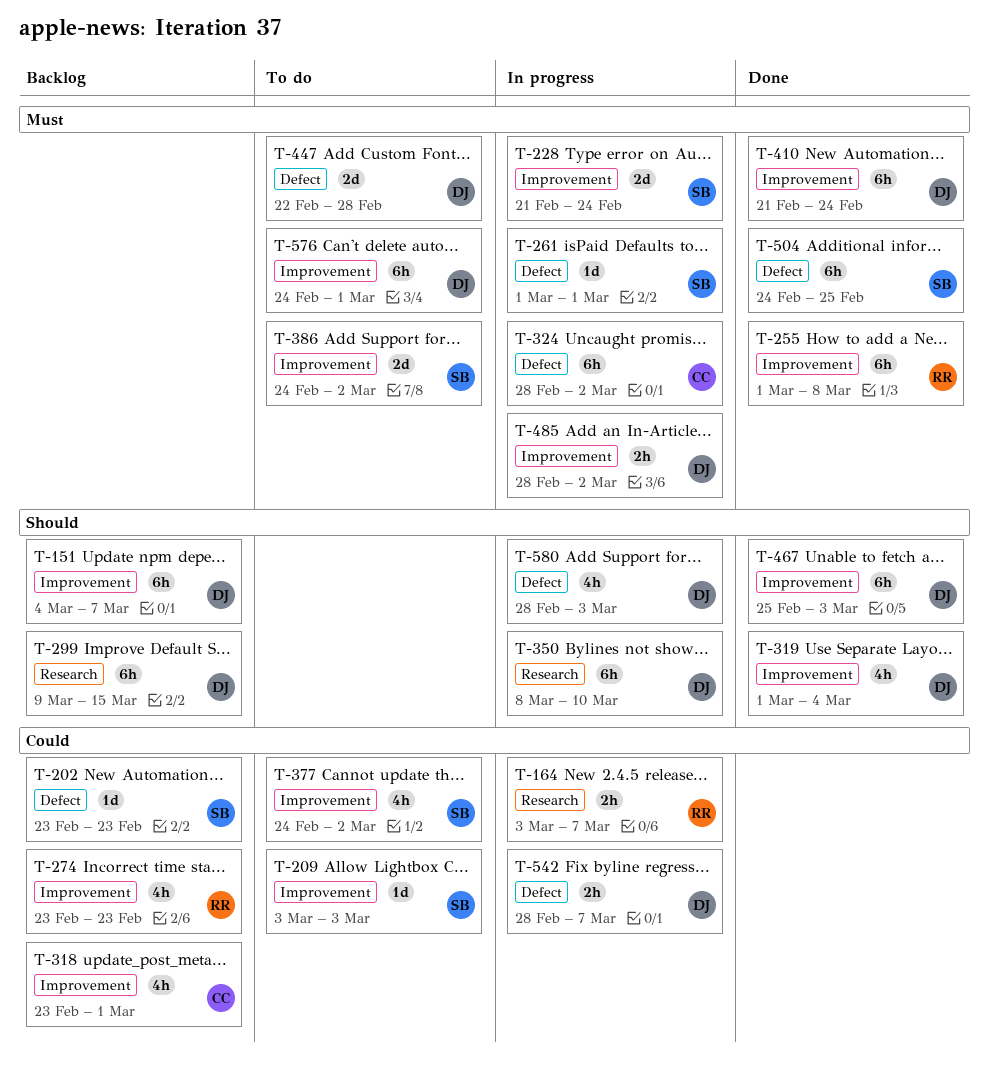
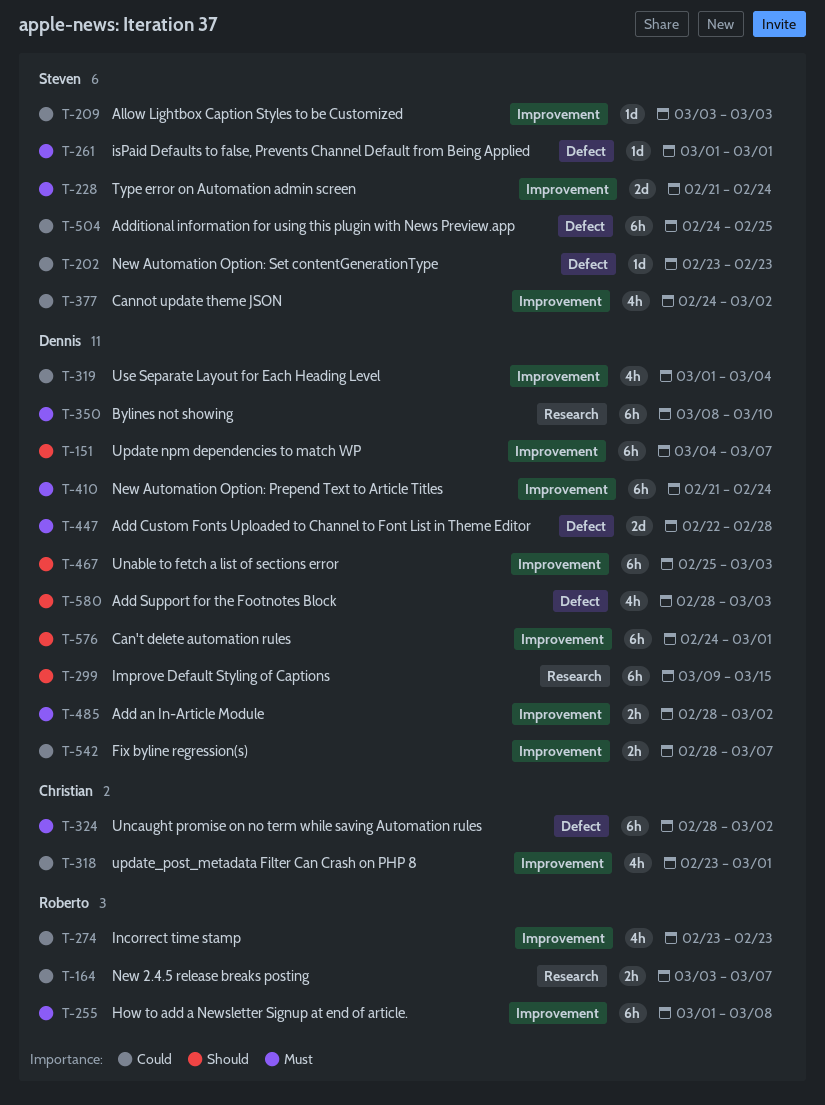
T-319, priority: Should -> Could
T-350, priority: Should -> Must
T-386: present -> none
T-504, priority: Must -> Could
T-542, label: Defect -> Improvement
T-576, priority: Must -> Should

